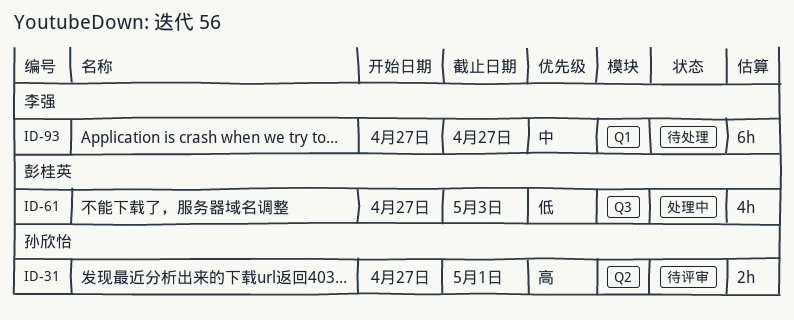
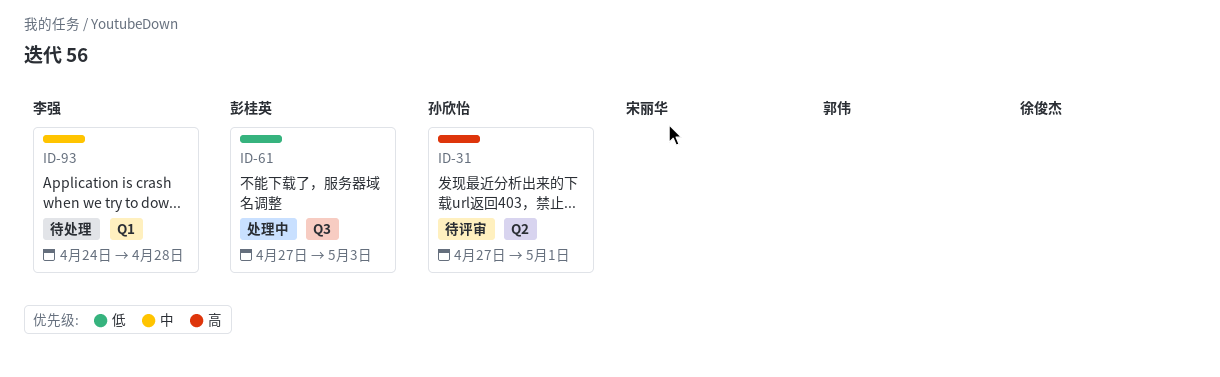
ID-93, start: Apr 27 -> Apr 24
ID-93, due: Apr 27 -> Apr 28

